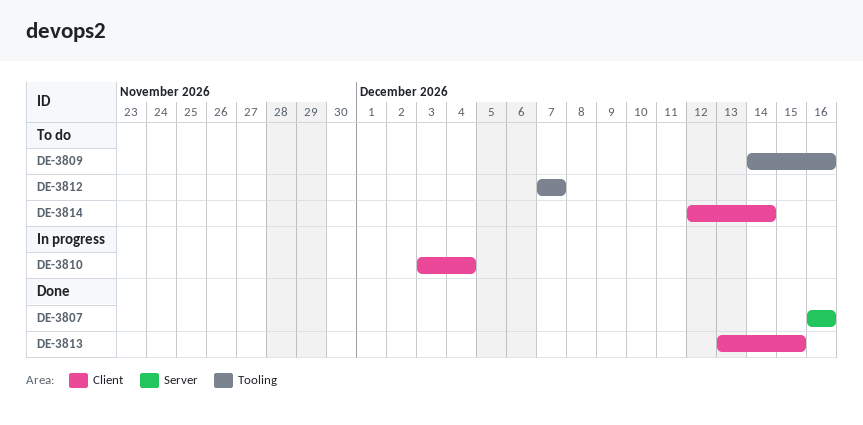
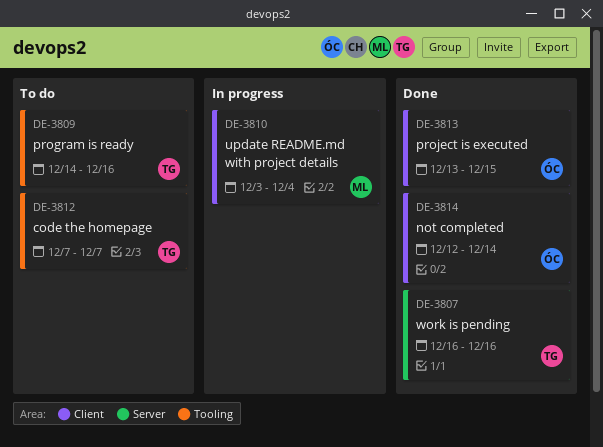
DE-3814, status: To do -> Done

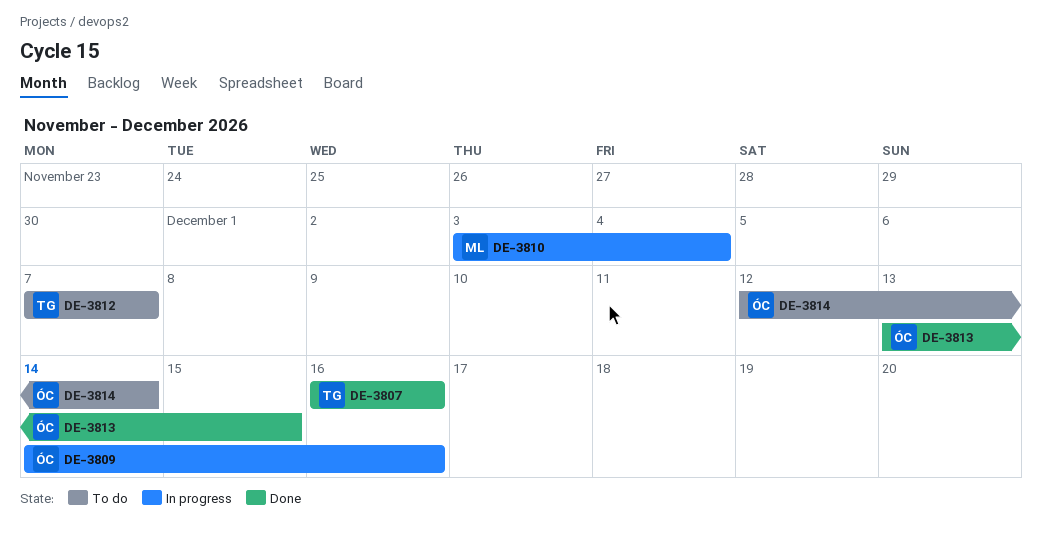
DE-3809, status: To do -> In progress
DE-3809, owner: TG -> ÓC
DE-3814, status: Done -> To do

